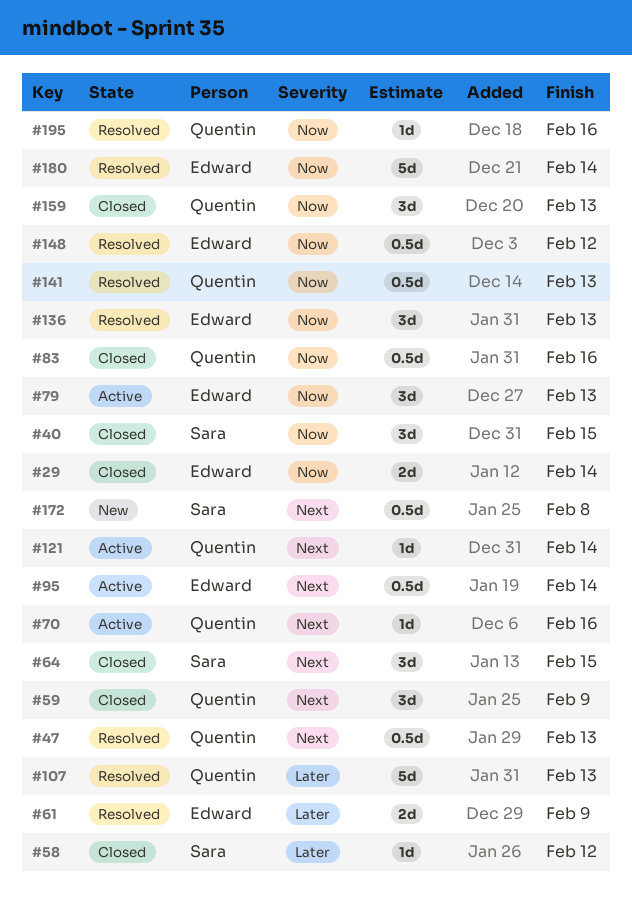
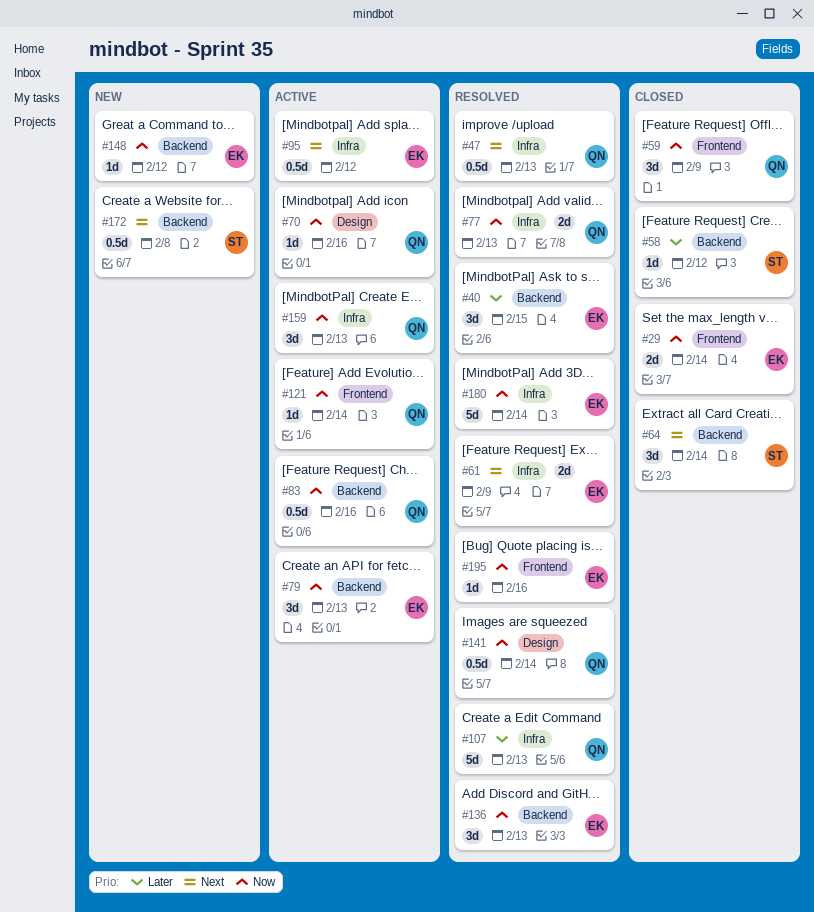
#40, status: Closed -> Resolved
#40, owner: Sara -> Edward
#40, priority: Now -> Later
#59, priority: Next -> Now
#61, priority: Later -> Next
#64, due: Feb 15 -> Feb 14
#70, priority: Next -> Now
#77: none -> present
#83, status: Closed -> Active
#95, due: Feb 14 -> Feb 12
#121, priority: Next -> Now
#141, due: Feb 13 -> Feb 14
#148, status: Resolved -> New
#148, estimate: 0.5d -> 1d
#159, status: Closed -> Active
#195, owner: Quentin -> Edward

